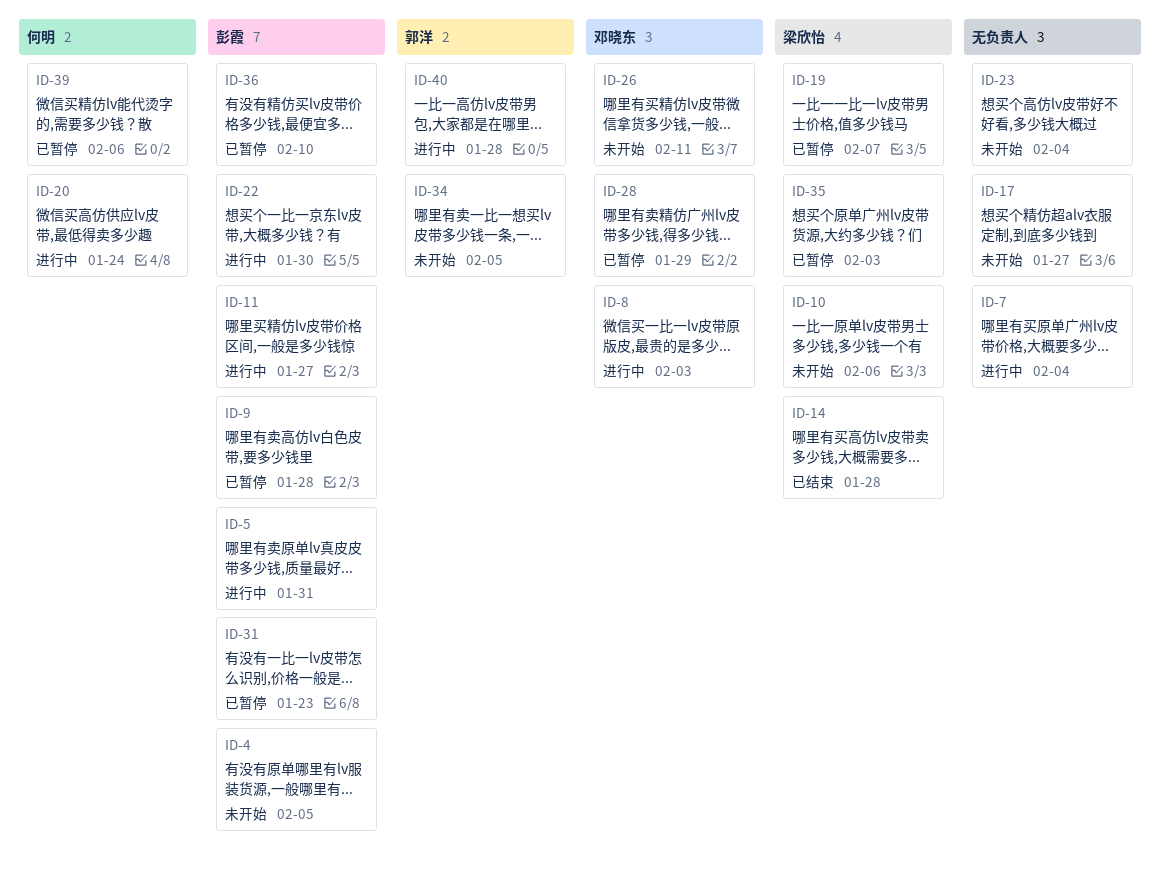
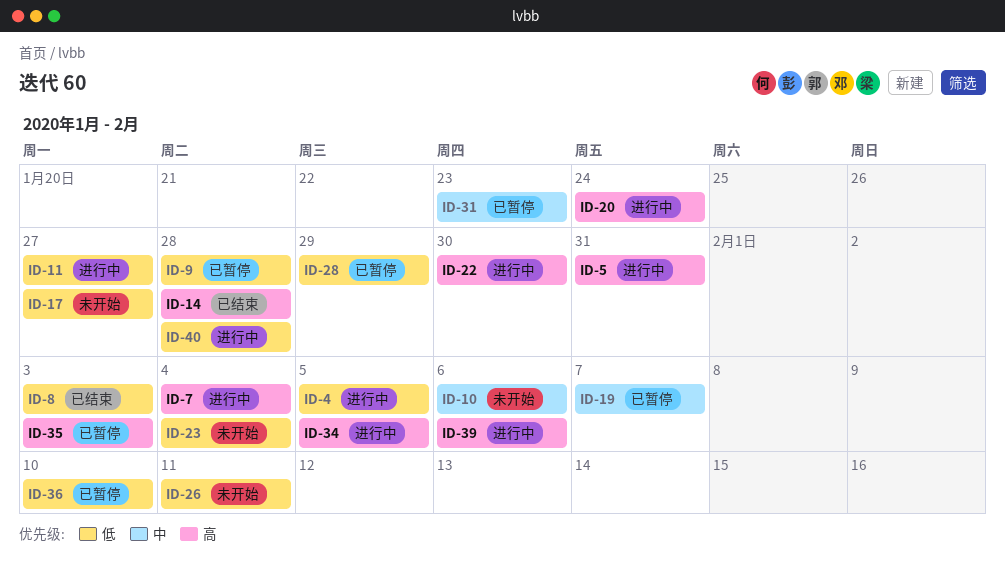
ID-4, status: 未开始 -> 进行中
ID-8, status: 进行中 -> 已结束
ID-34, status: 未开始 -> 进行中
ID-39, status: 已暂停 -> 进行中

